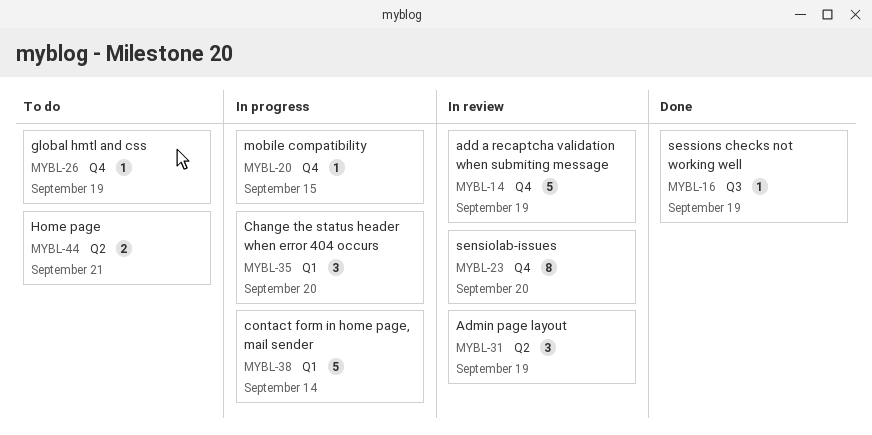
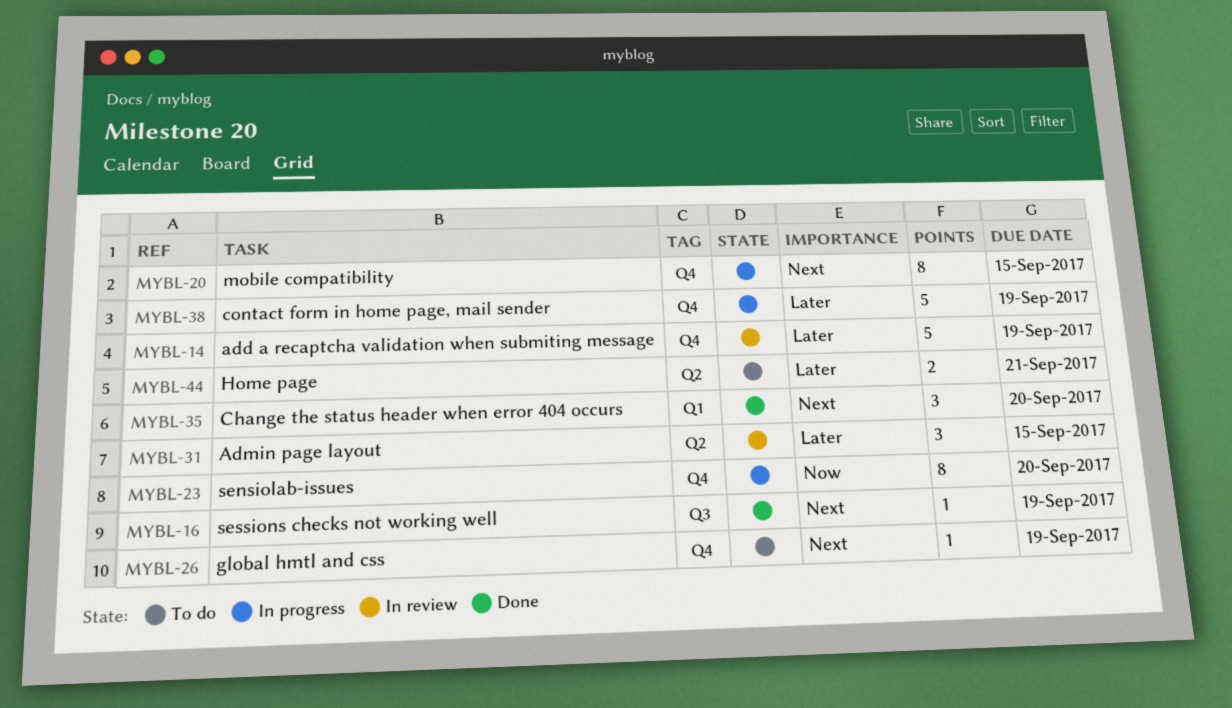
MYBL-20, estimate: 1 -> 8
MYBL-23, status: In review -> In progress
MYBL-31, due: Sep 19 -> Sep 15
MYBL-35, status: In progress -> Done
MYBL-38, label: Q1 -> Q4
MYBL-38, due: Sep 14 -> Sep 19

